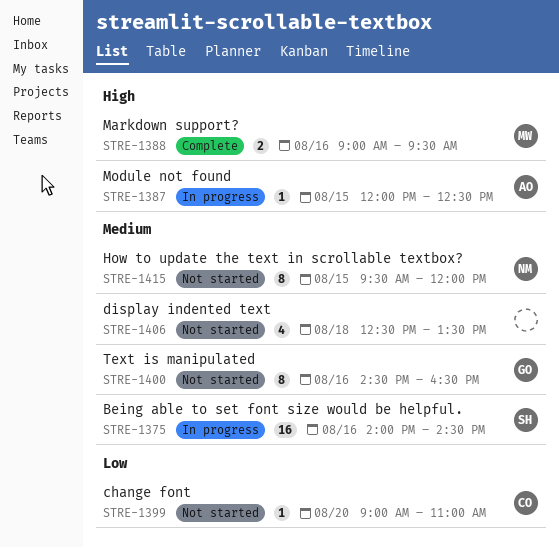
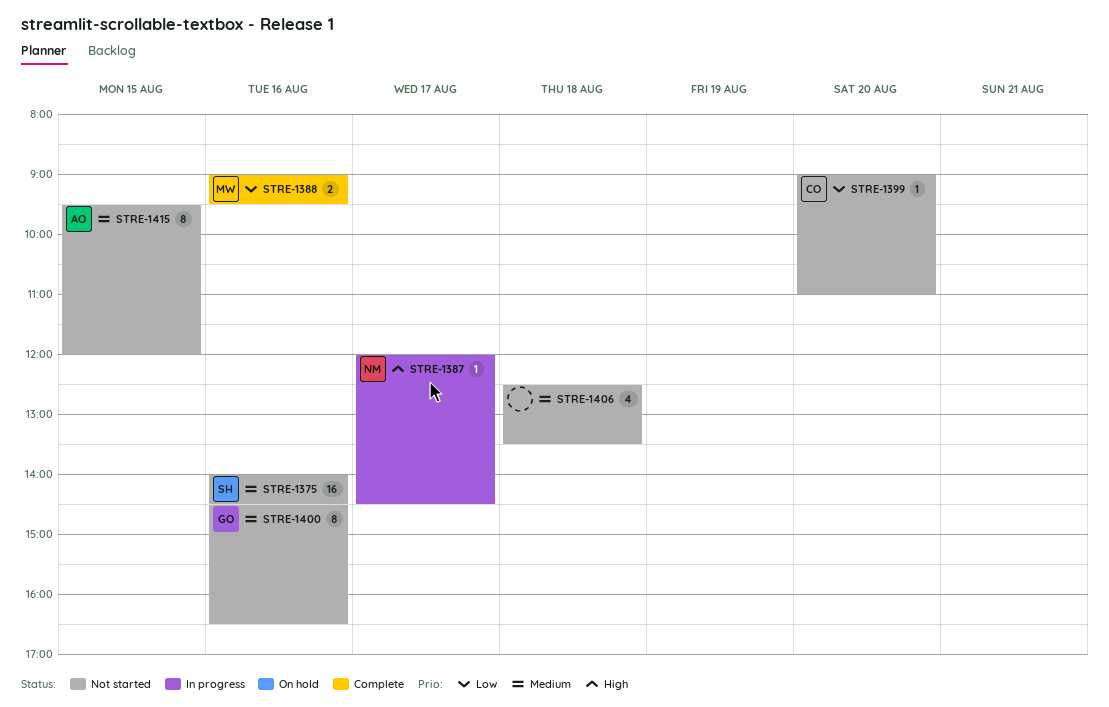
STRE-1375, status: In progress -> Not started
STRE-1387, owner: AO -> NM
STRE-1387, day: Aug 15 -> Aug 17
STRE-1387, ends: 12:30 -> 14:30
STRE-1388, priority: High -> Low
STRE-1415, owner: NM -> AO

